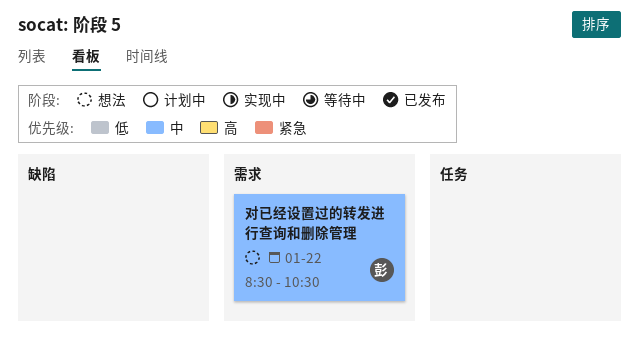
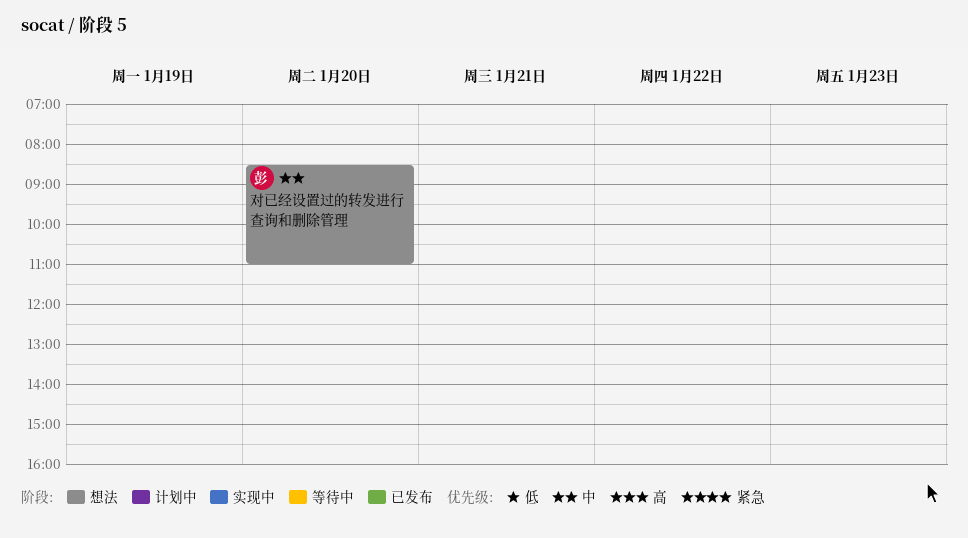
对已经设置过的转发进行查询和删除管理, day: Jan 22 -> Jan 20
对已经设置过的转发进行查询和删除管理, ends: 10:30 -> 11:00

